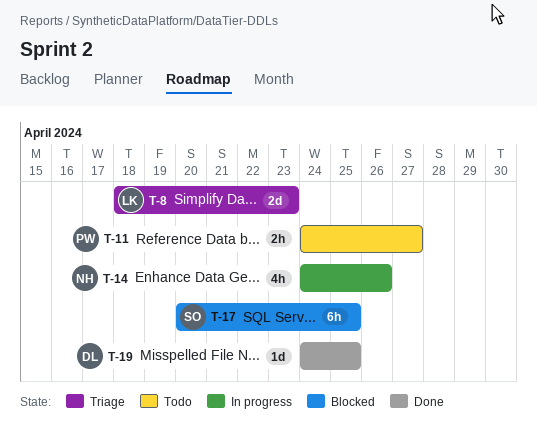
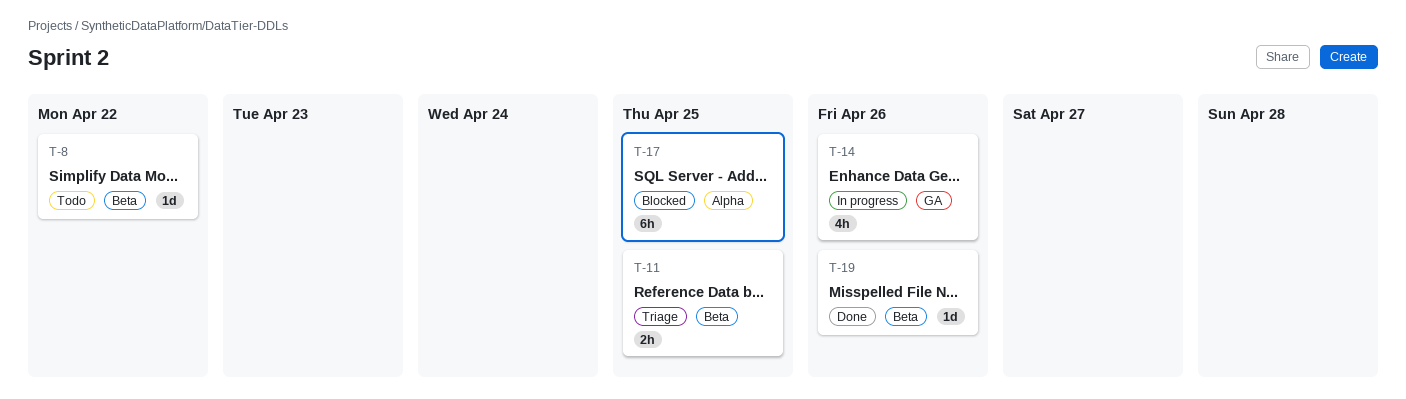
T-8, status: Triage -> Todo
T-8, estimate: 2d -> 1d
T-8, due: Apr 23 -> Apr 22
T-11, status: Todo -> Triage
T-11, due: Apr 27 -> Apr 25
T-19, due: Apr 25 -> Apr 26

